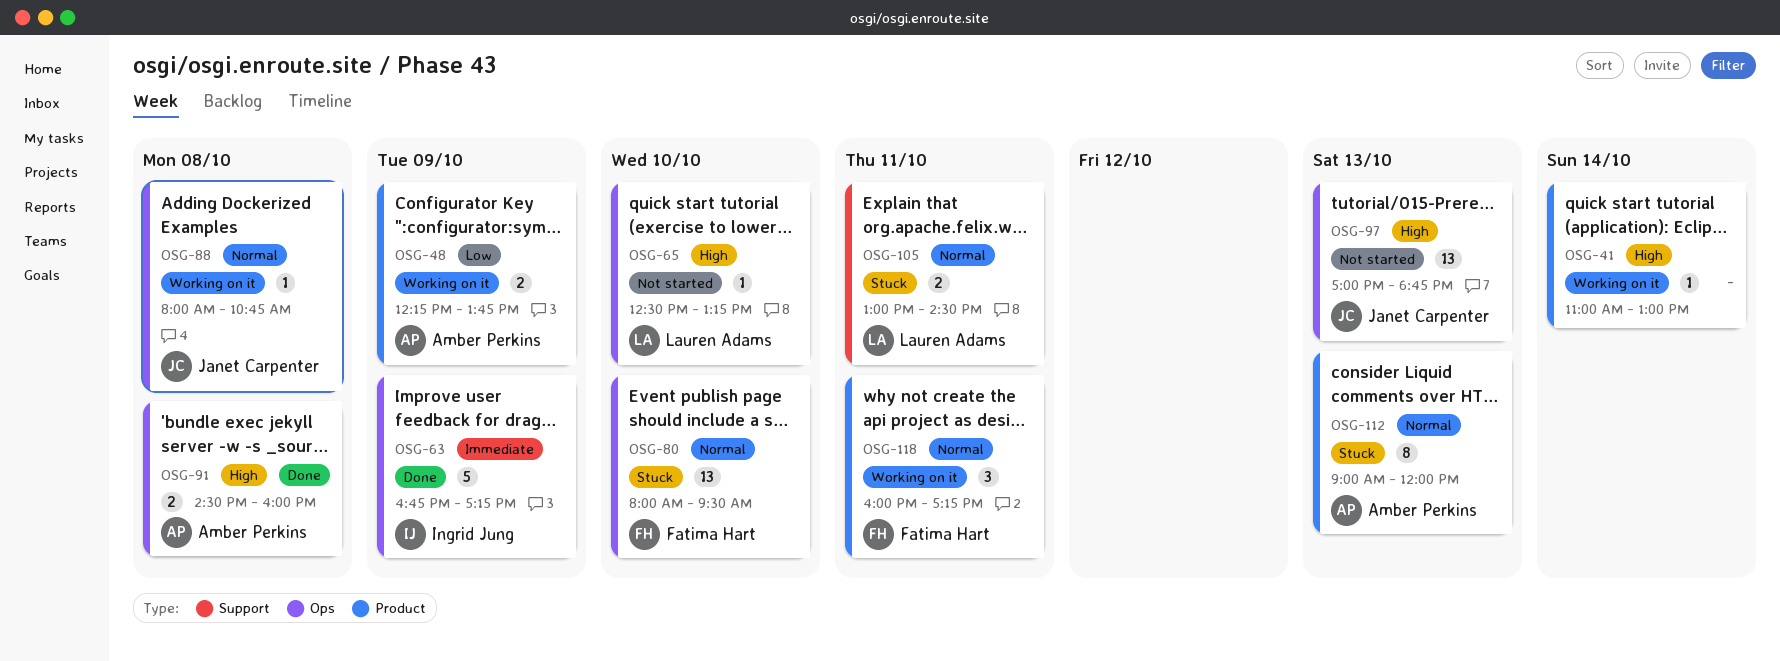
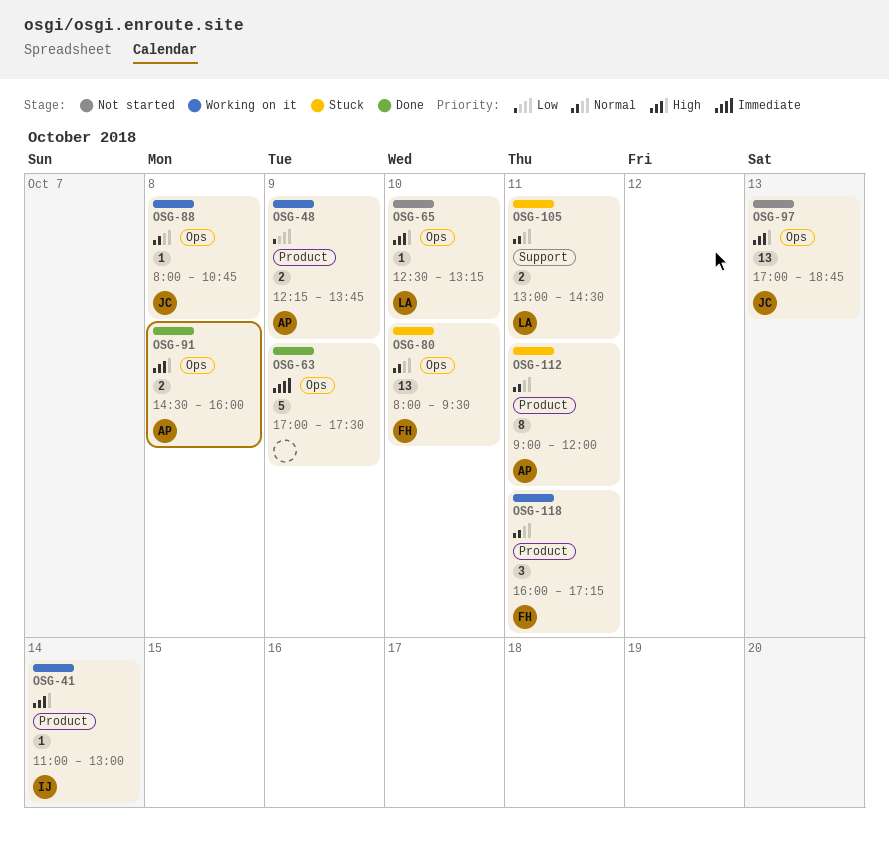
OSG-41, owner: none -> Ingrid Jung
OSG-63, owner: Ingrid Jung -> none
OSG-63, begins: 16:45 -> 17:00
OSG-63, ends: 17:15 -> 17:30
OSG-112, day: Oct 13 -> Oct 11

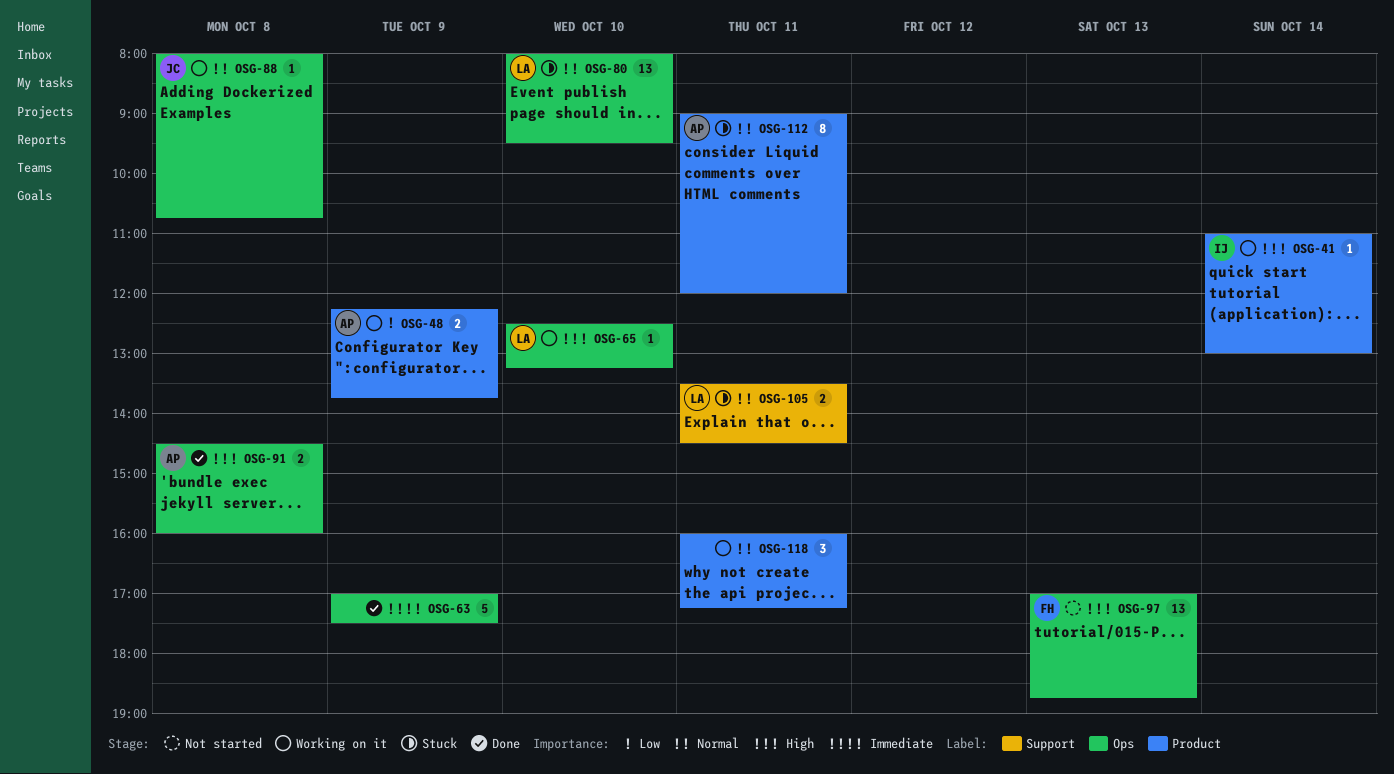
OSG-65, status: Not started -> Working on it
OSG-80, owner: FH -> LA
OSG-97, owner: JC -> FH
OSG-105, begins: 13:00 -> 13:30
OSG-118, owner: FH -> none

